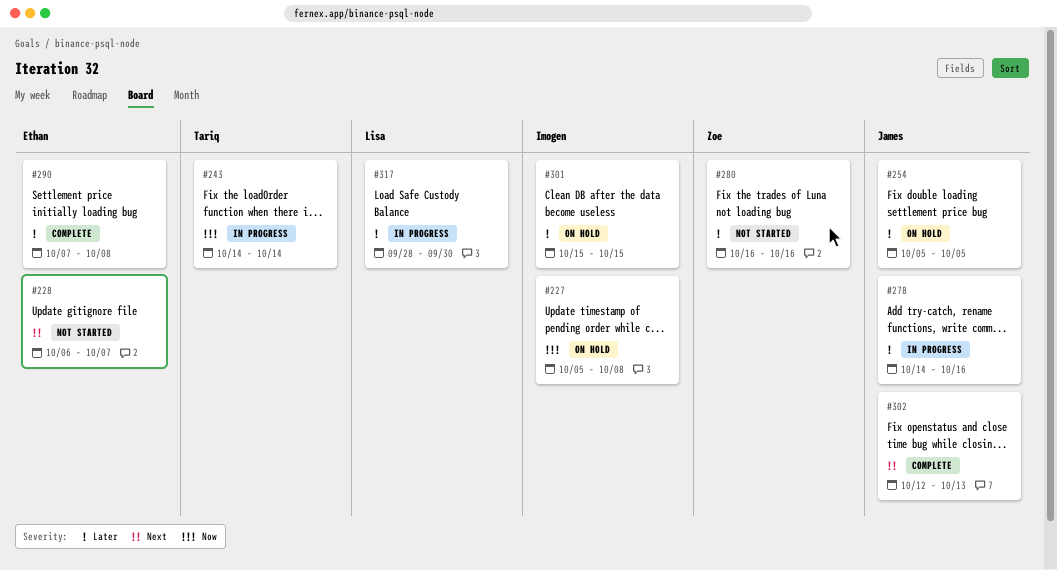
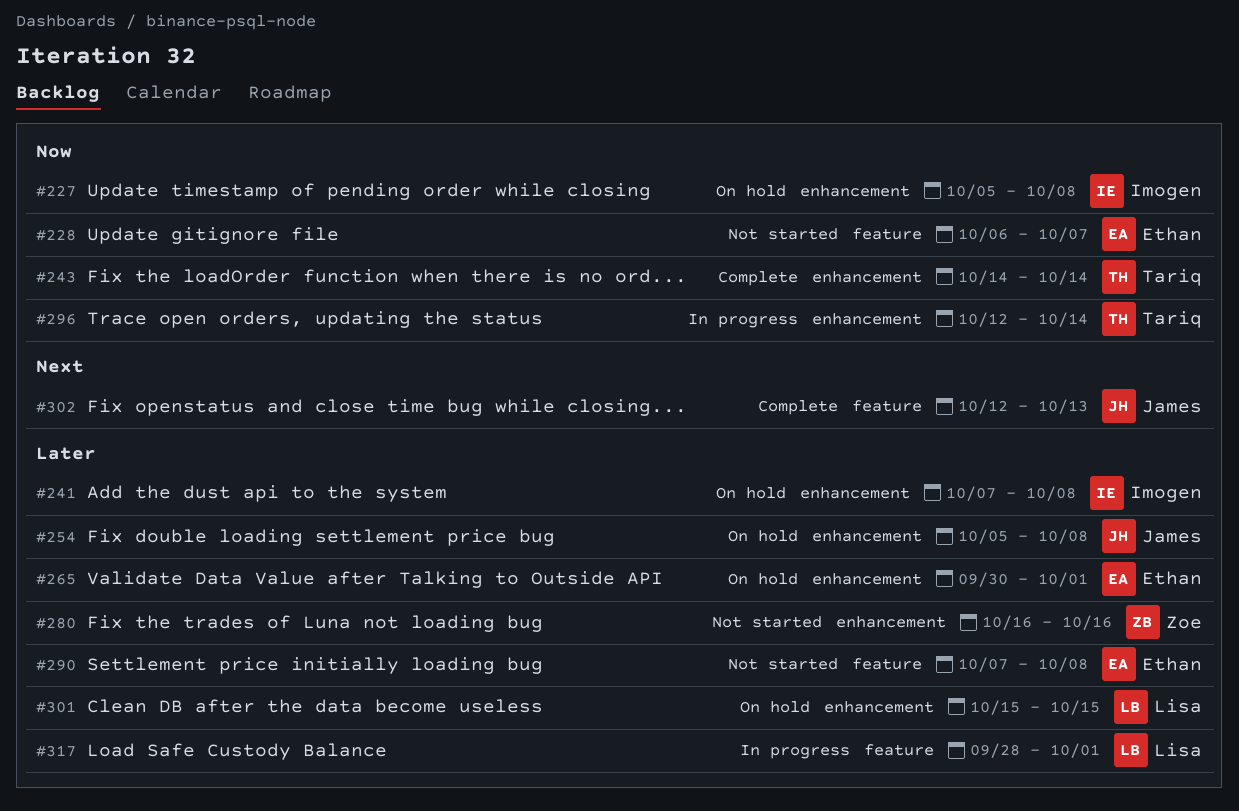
#228, priority: Next -> Now
#241: none -> present
#243, status: In progress -> Complete
#254, due: Oct 5 -> Oct 8
#265: none -> present
#278: present -> none
#290, status: Complete -> Not started
#296: none -> present
#301, owner: Imogen -> Lisa
#317, due: Sep 30 -> Oct 1

